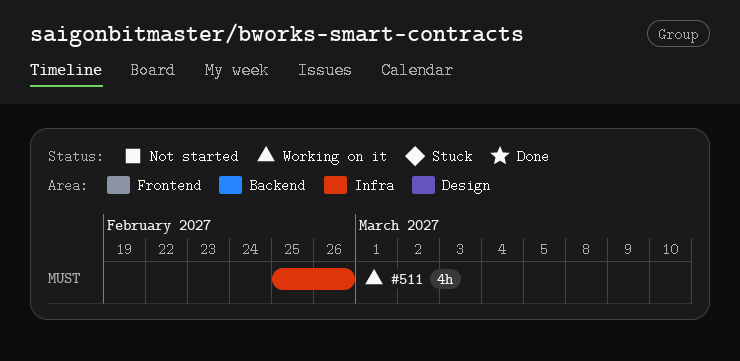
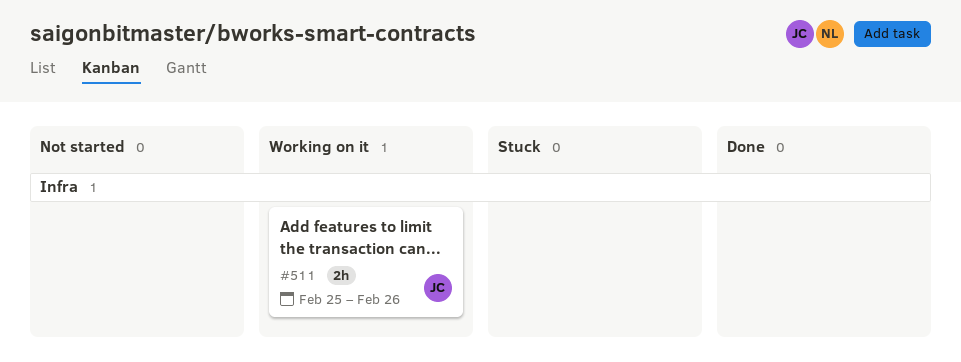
#511, estimate: 4h -> 2h

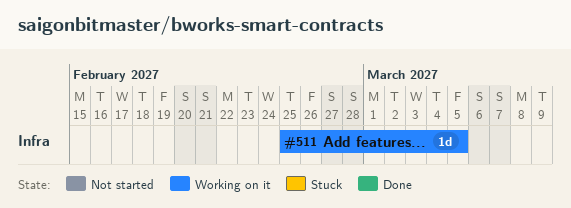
#511, estimate: 2h -> 1d
#511, due: Feb 26 -> Mar 5

